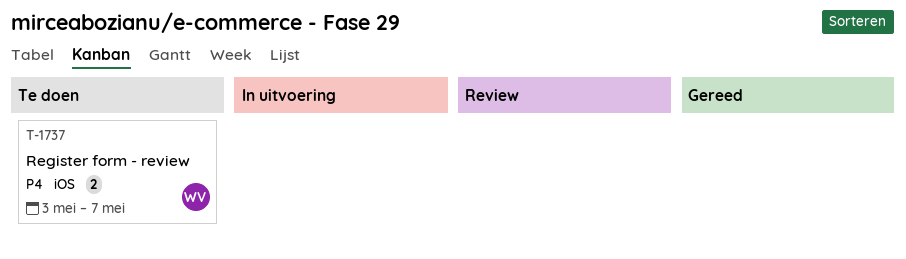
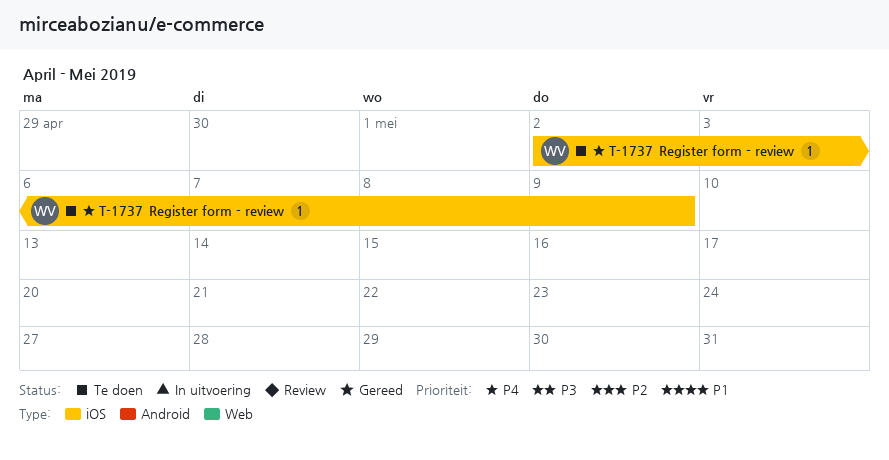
T-1737, estimate: 2 -> 1
T-1737, start: May 3 -> May 2
T-1737, due: May 7 -> May 9

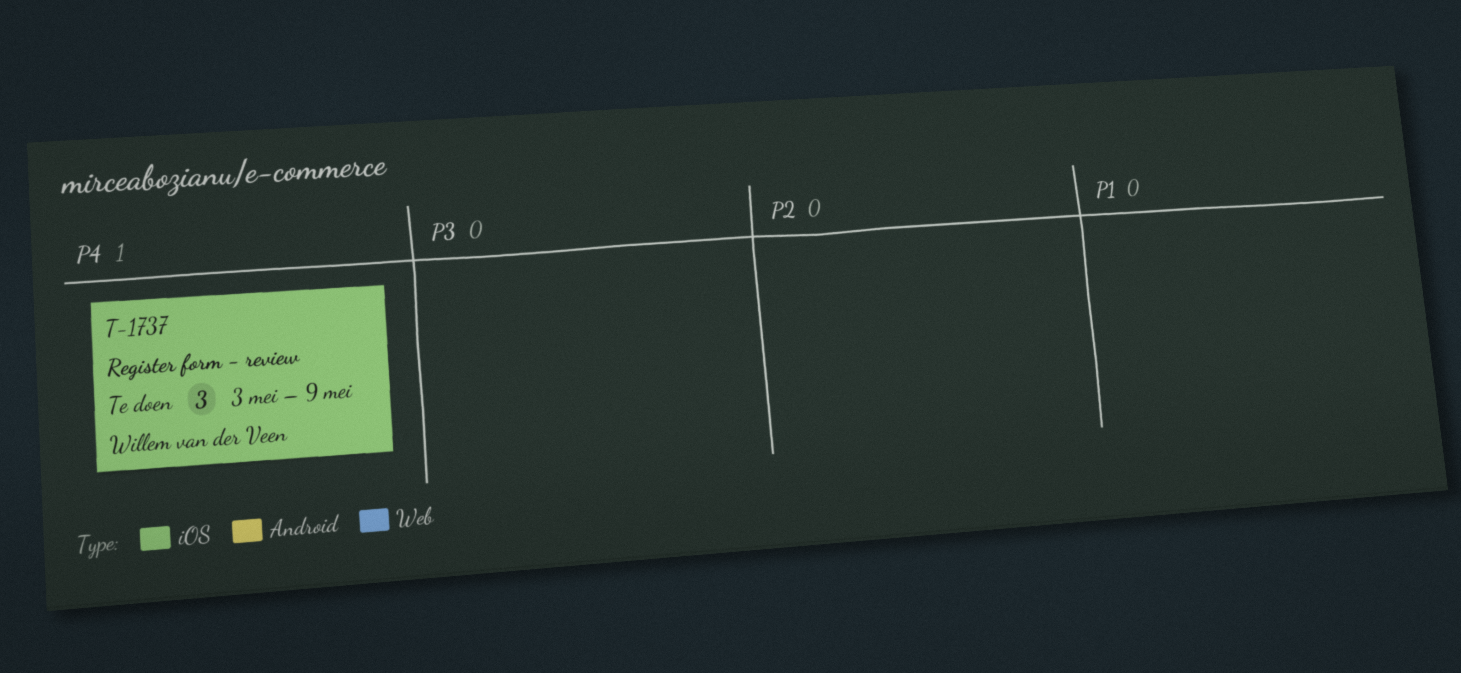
T-1737, estimate: 1 -> 3
T-1737, start: May 2 -> May 3

